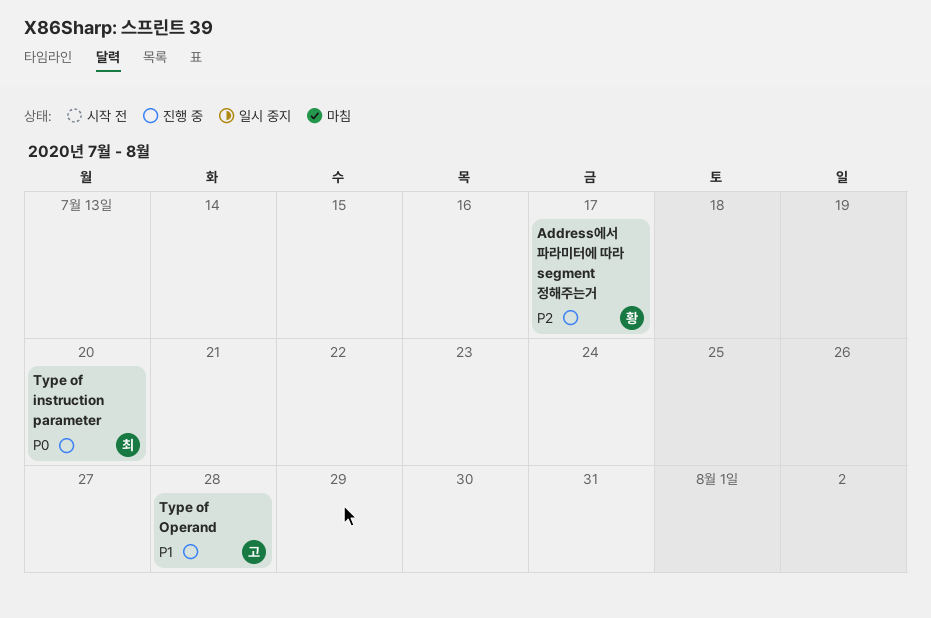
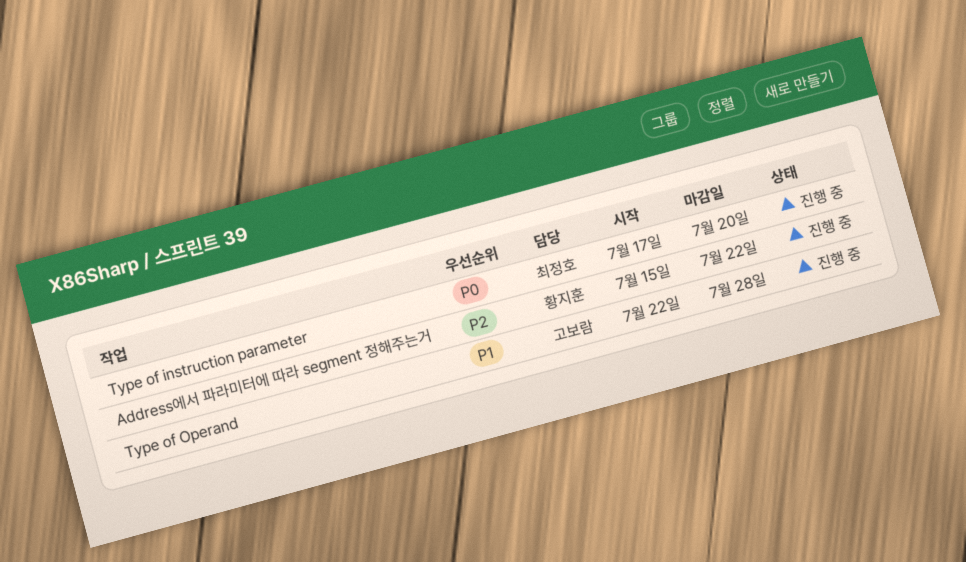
Address에서 파라미터에 따라 segment 정해주는거, due: Jul 17 -> Jul 22

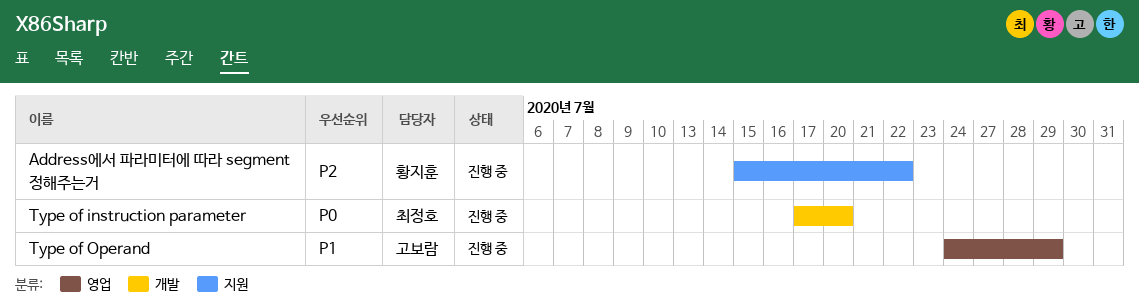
Type of Operand, start: Jul 22 -> Jul 24
Type of Operand, due: Jul 28 -> Jul 29

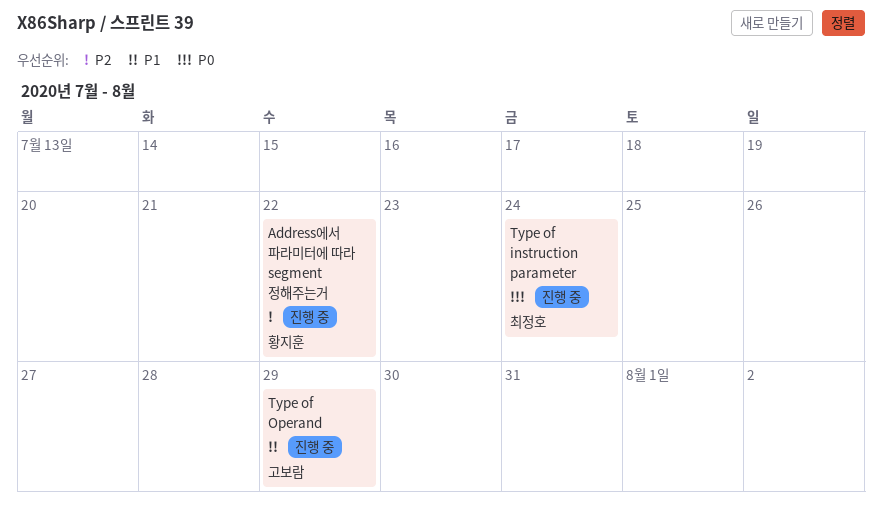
Type of instruction parameter, due: Jul 20 -> Jul 24

